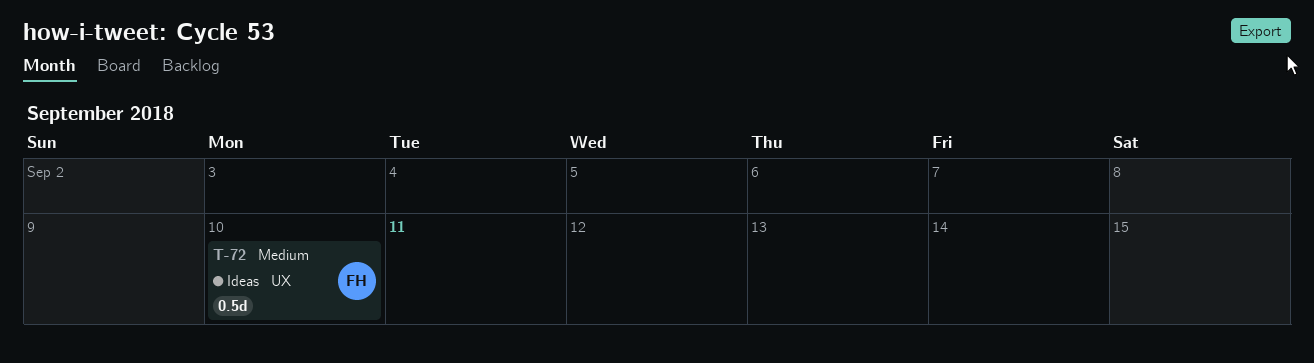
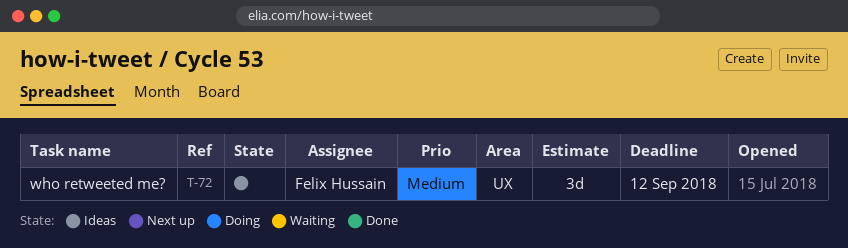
T-72, estimate: 0.5d -> 3d
T-72, due: Sep 10 -> Sep 12

